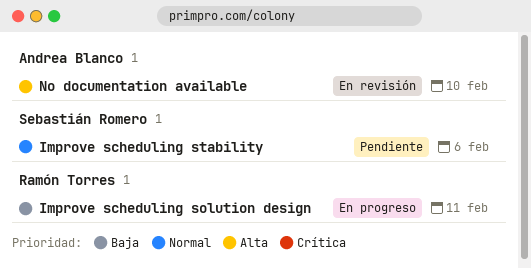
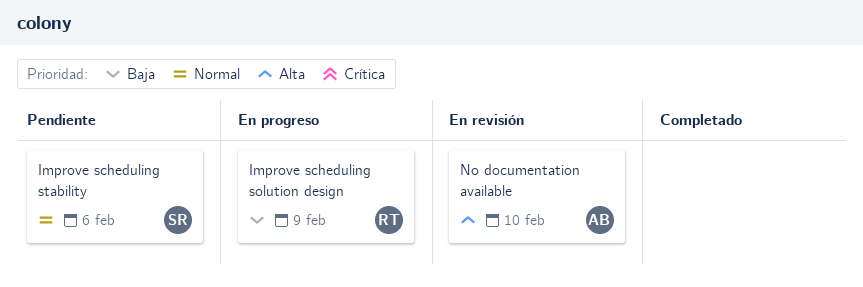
Improve scheduling solution design, due: Feb 11 -> Feb 9

